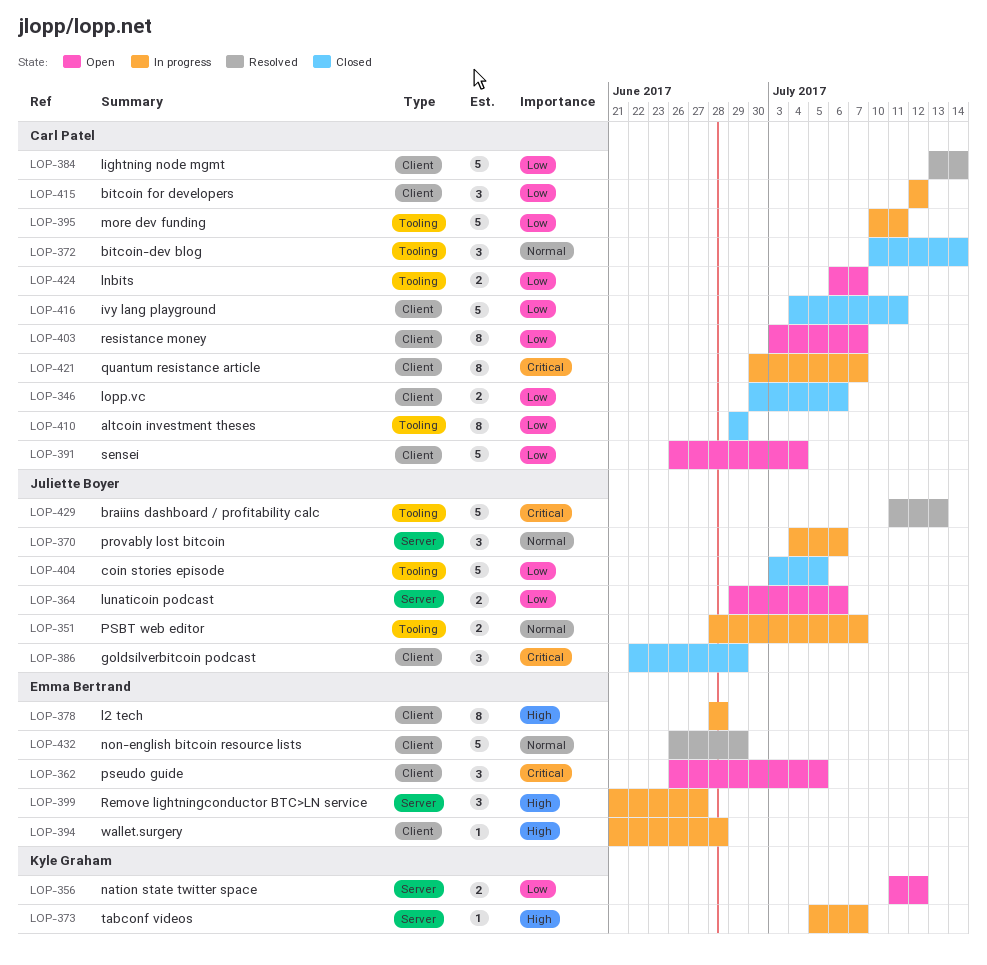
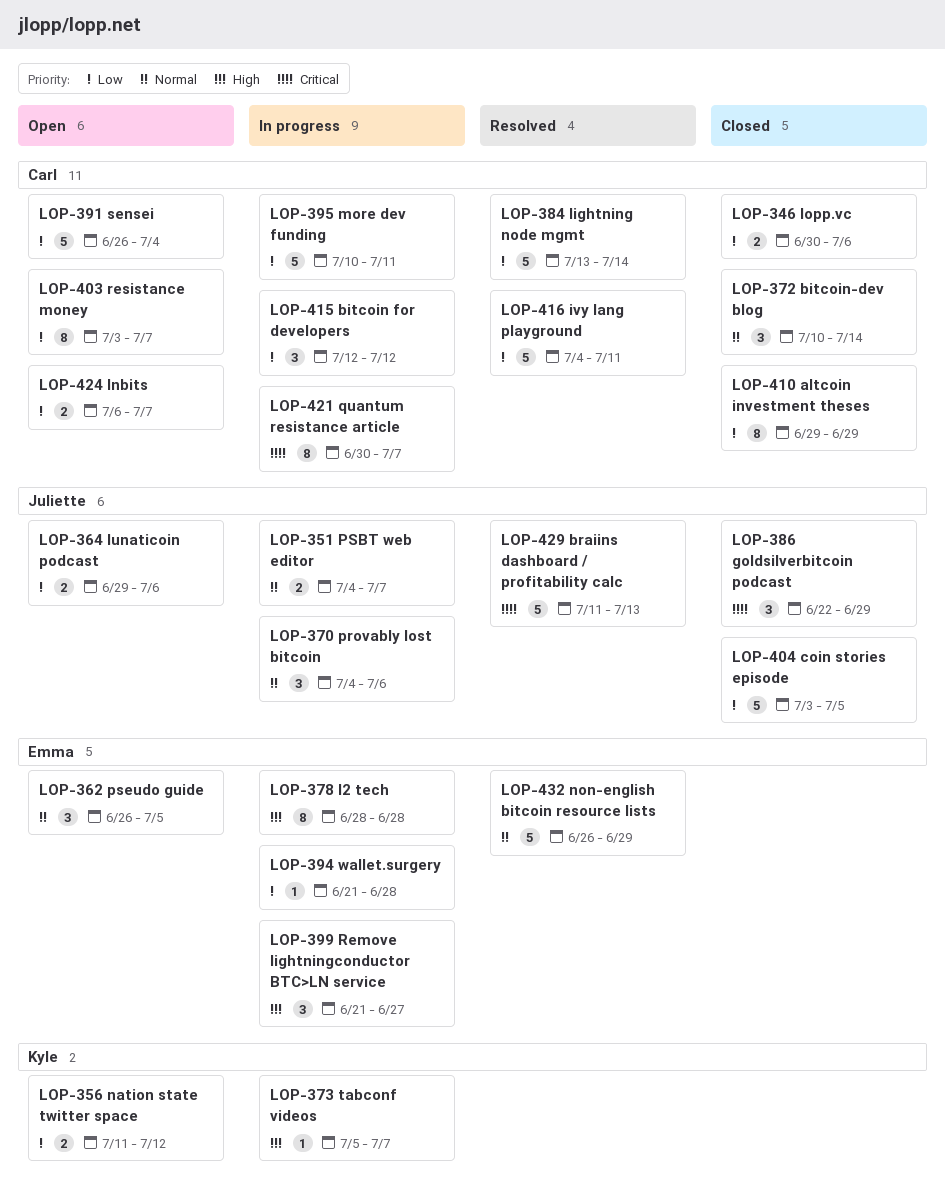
LOP-351, start: Jun 28 -> Jul 4
LOP-362, priority: Critical -> Normal
LOP-394, priority: High -> Low
LOP-416, status: Closed -> Resolved

